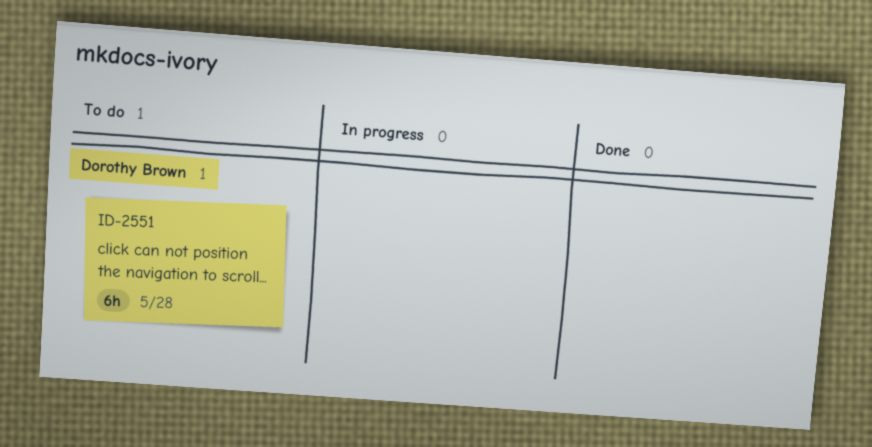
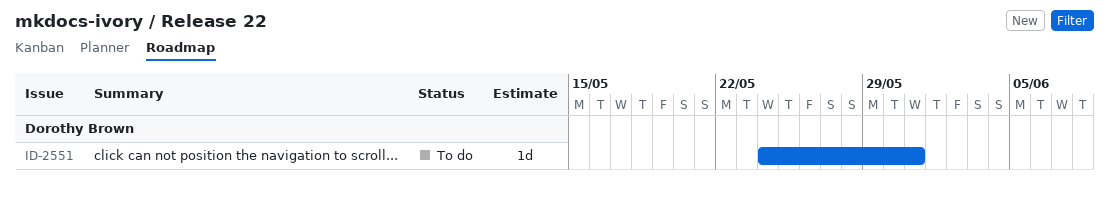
ID-2551, estimate: 6h -> 1d
ID-2551, due: May 28 -> May 31

